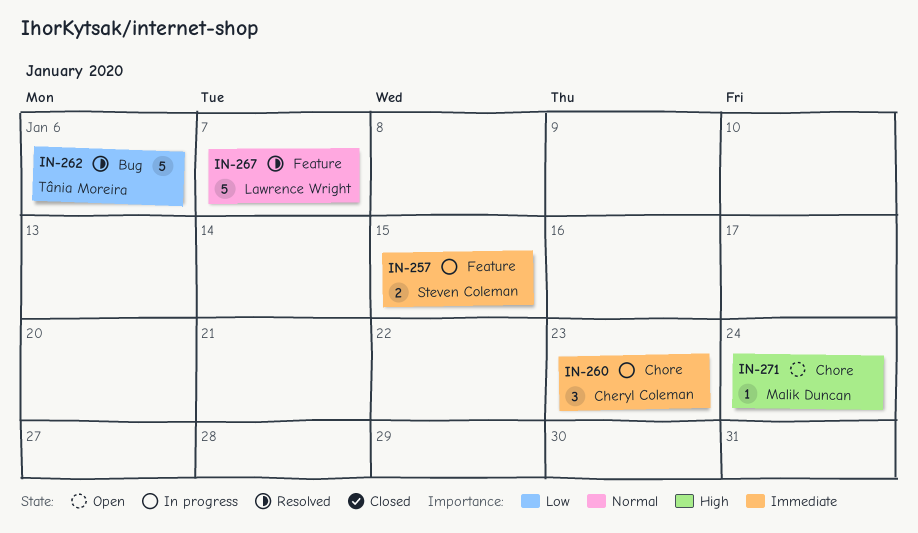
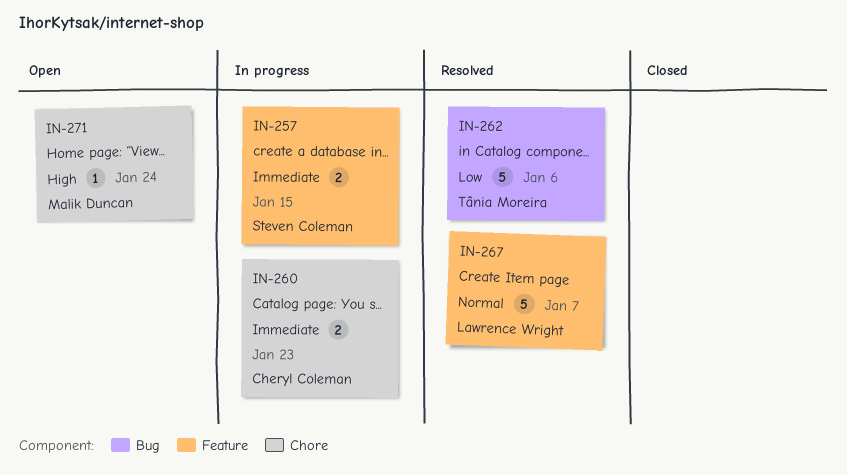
IN-260, estimate: 3 -> 2

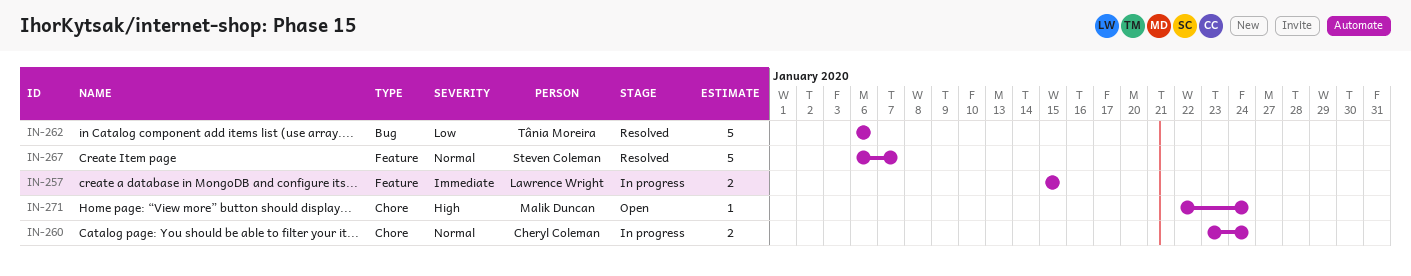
IN-257, owner: Steven Coleman -> Lawrence Wright
IN-260, priority: Immediate -> Normal
IN-260, due: Jan 23 -> Jan 24
IN-267, owner: Lawrence Wright -> Steven Coleman

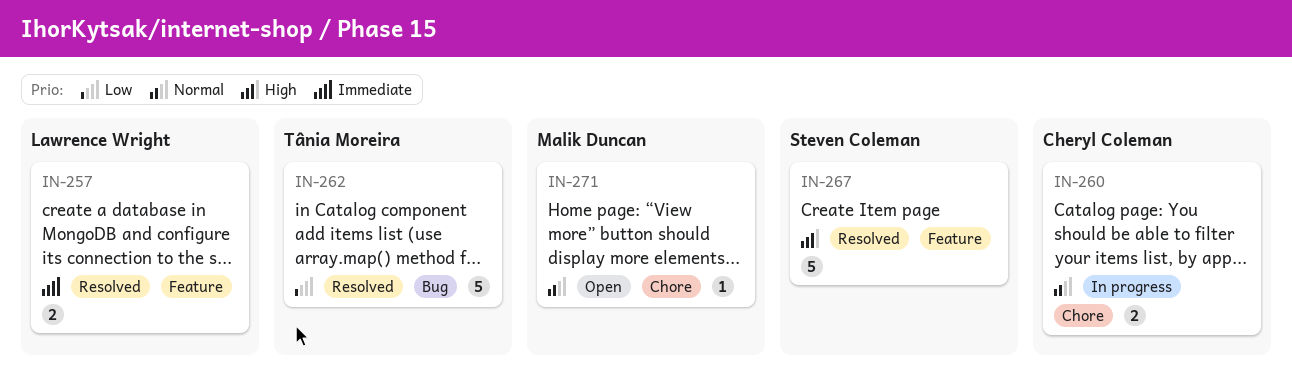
IN-257, status: In progress -> Resolved
IN-267, priority: Normal -> High
IN-271, priority: High -> Normal

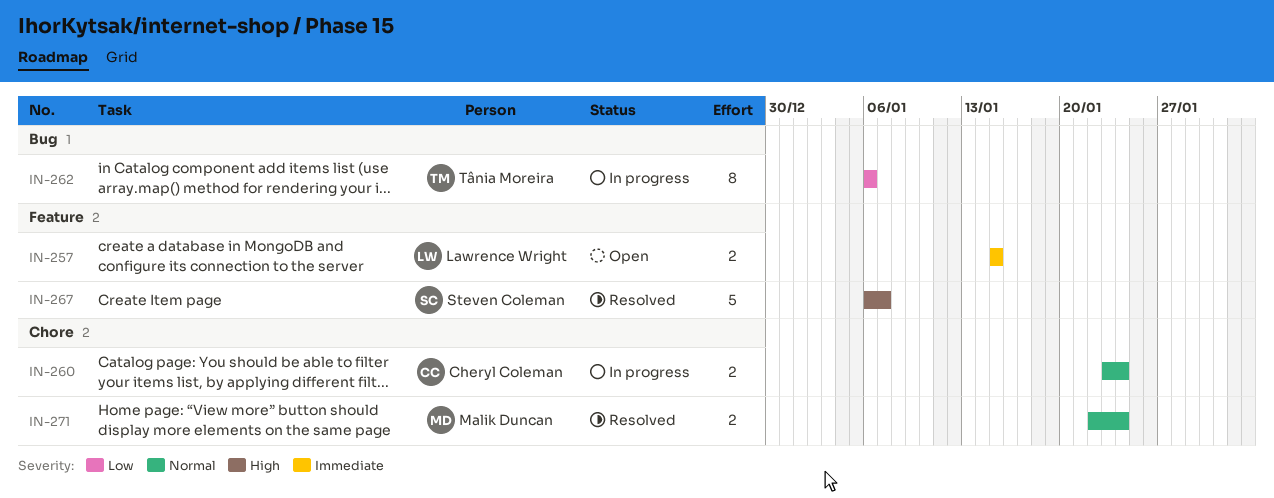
IN-257, status: Resolved -> Open
IN-262, status: Resolved -> In progress
IN-262, estimate: 5 -> 8
IN-271, status: Open -> Resolved
IN-271, estimate: 1 -> 2

